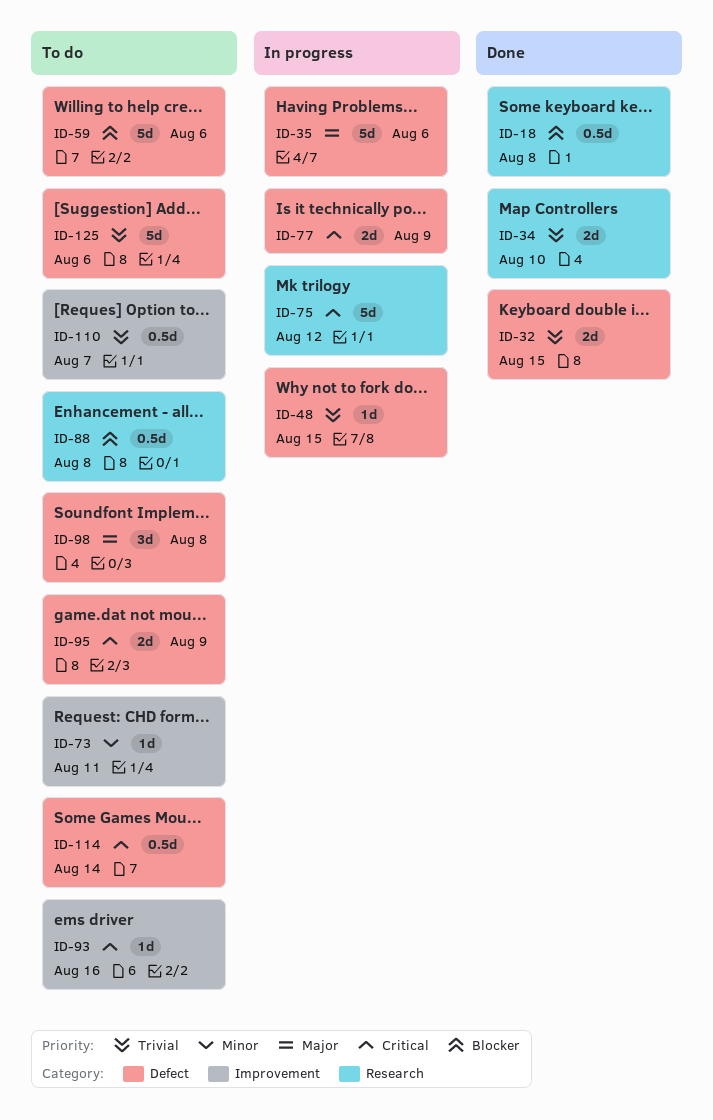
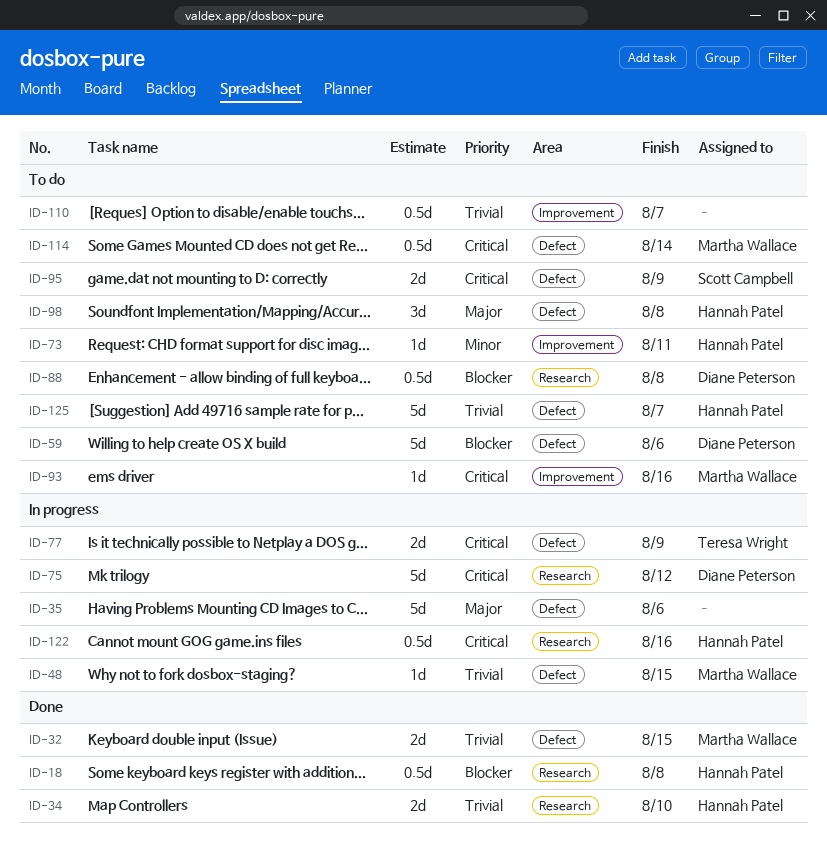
ID-122: none -> present
ID-125, due: Aug 6 -> Aug 7

